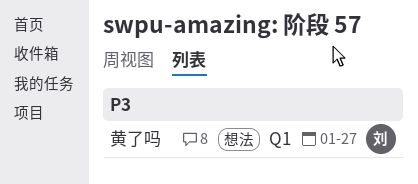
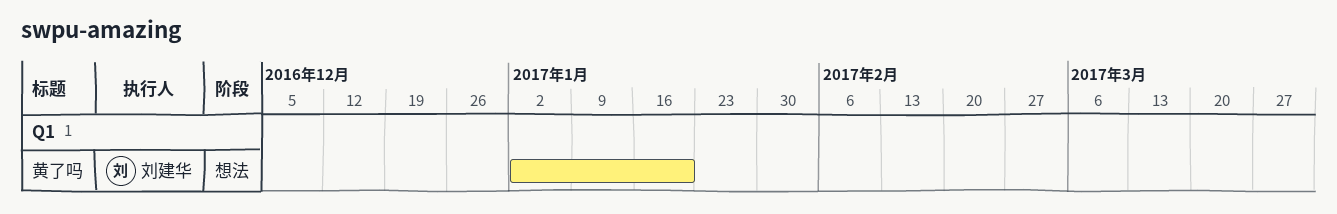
黄了吗, due: Jan 27 -> Jan 20

